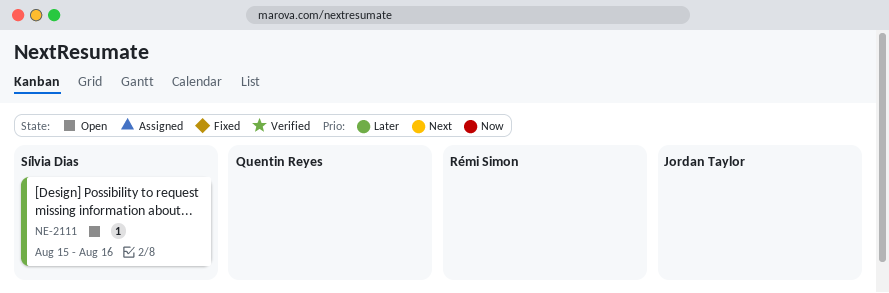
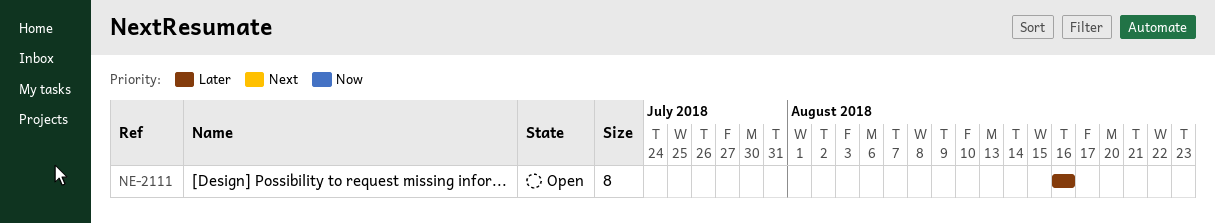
NE-2111, estimate: 1 -> 8
NE-2111, start: Aug 15 -> Aug 16

